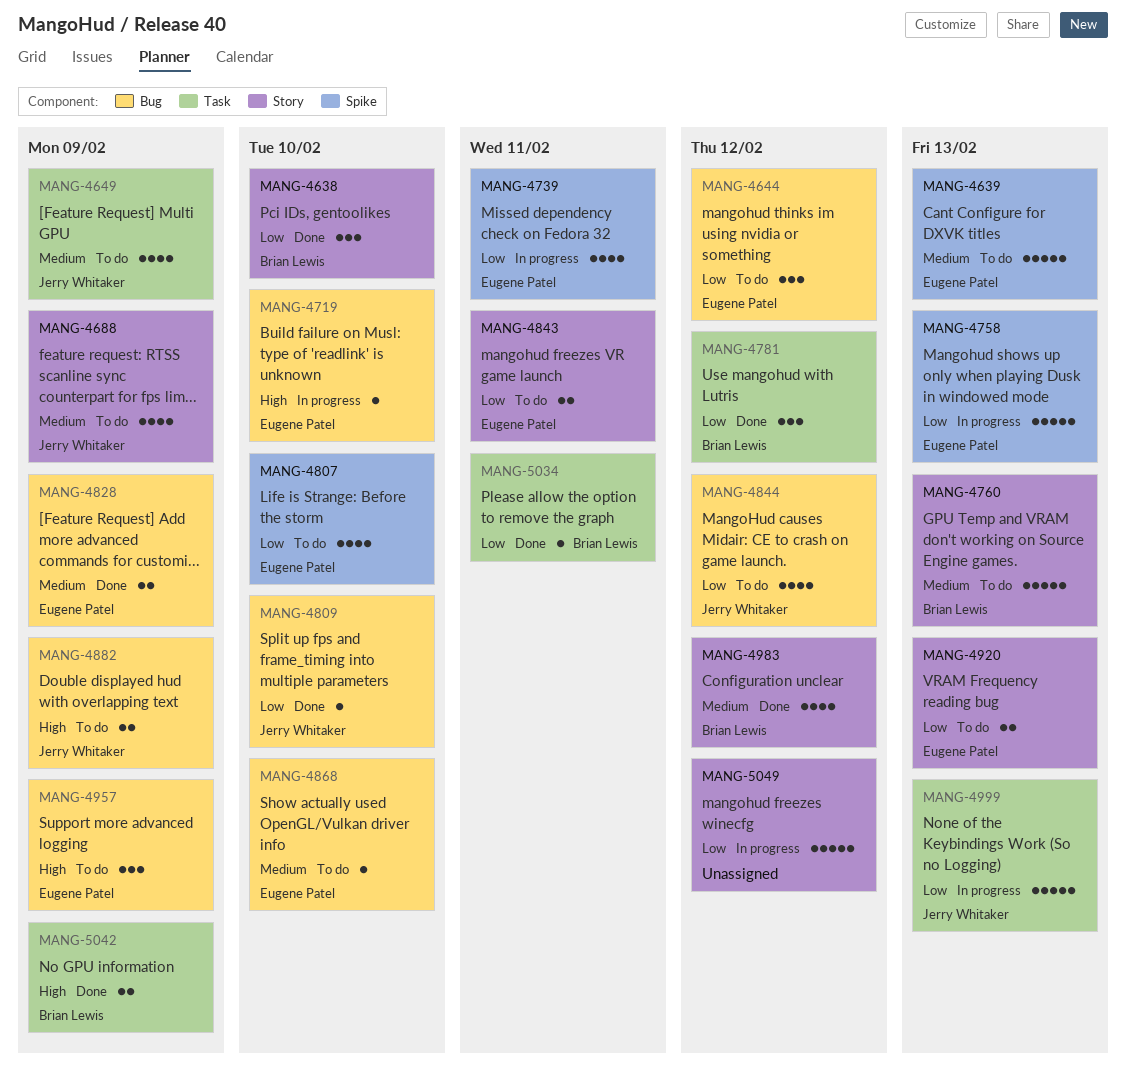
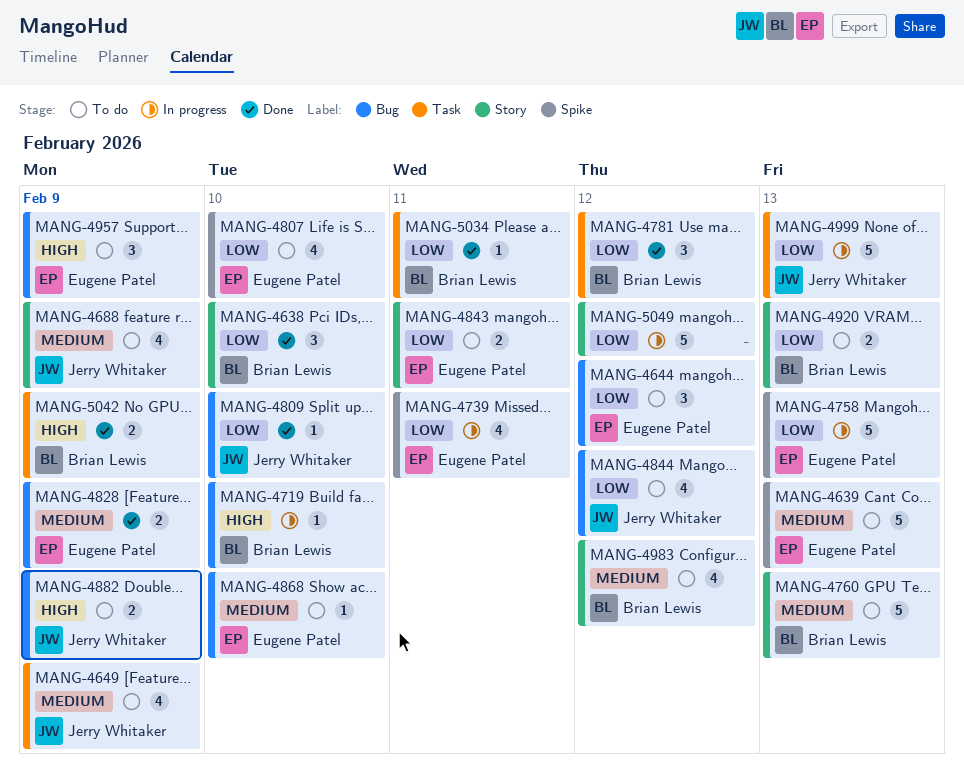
MANG-4719, owner: Eugene Patel -> Brian Lewis
MANG-4920, owner: Eugene Patel -> Brian Lewis
MANG-4983, status: Done -> To do

